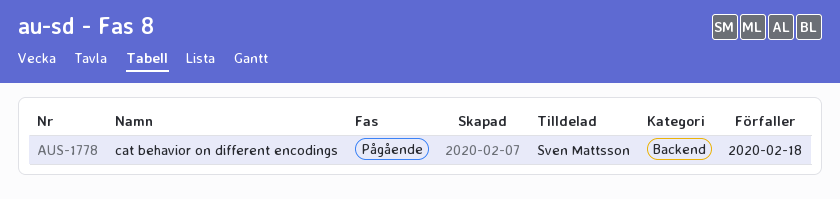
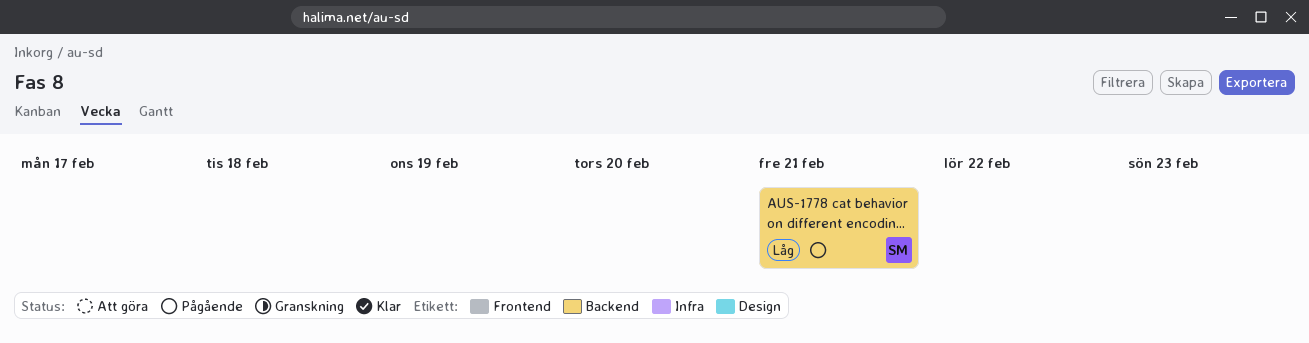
AUS-1778, due: Feb 18 -> Feb 21

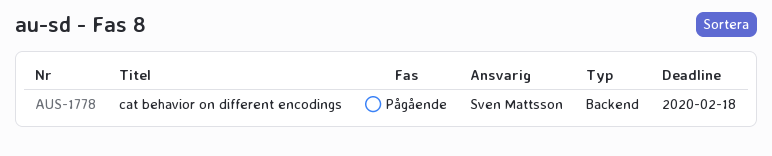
AUS-1778, due: Feb 21 -> Feb 18

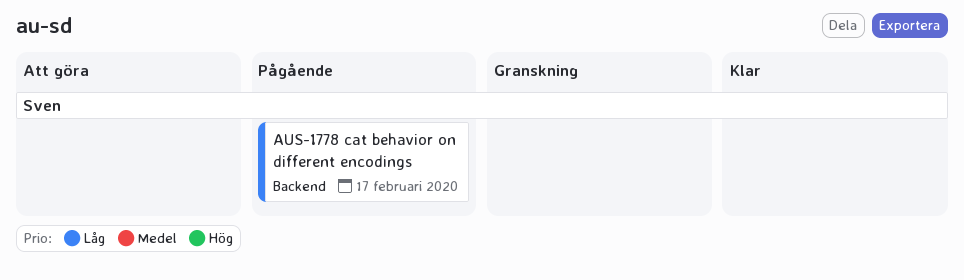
AUS-1778, due: Feb 18 -> Feb 17

